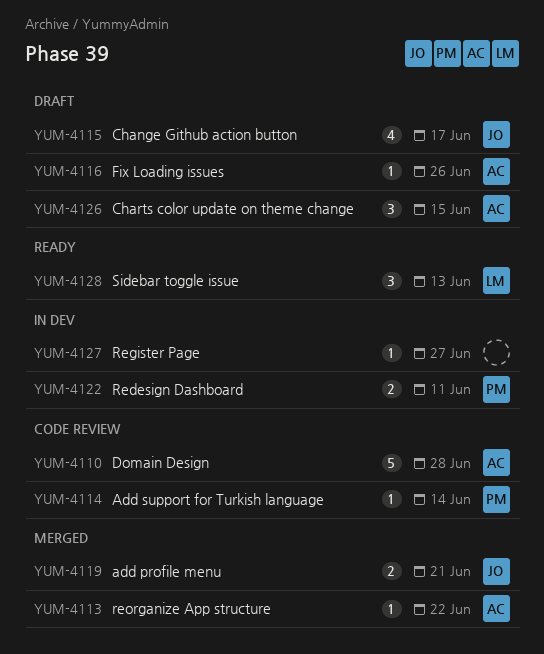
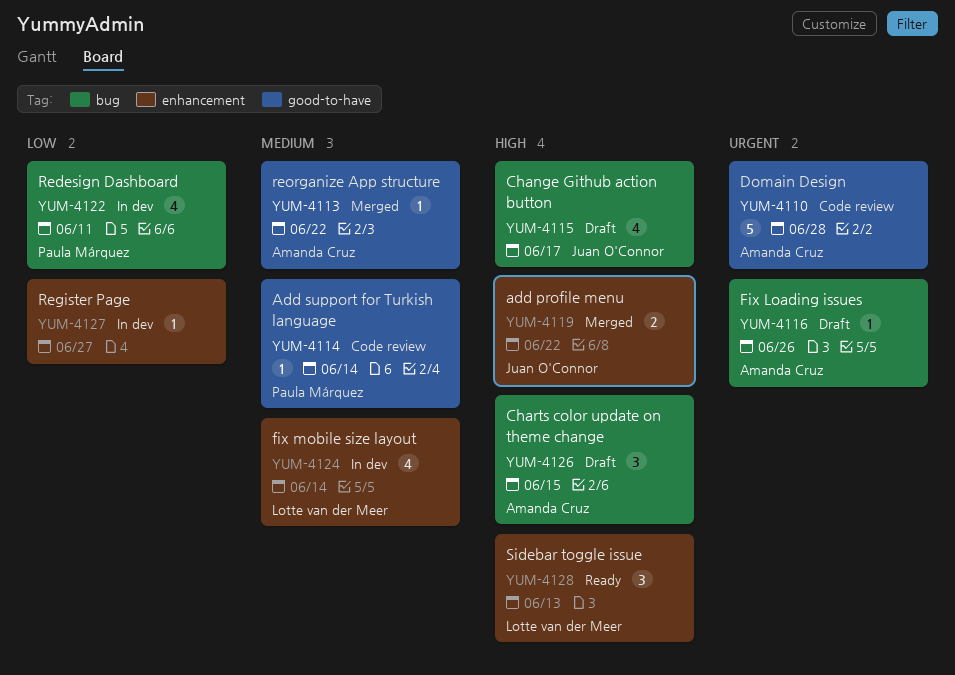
YUM-4119, due: Jun 21 -> Jun 22
YUM-4122, estimate: 2 -> 4
YUM-4124: none -> present

